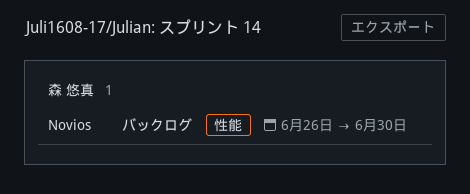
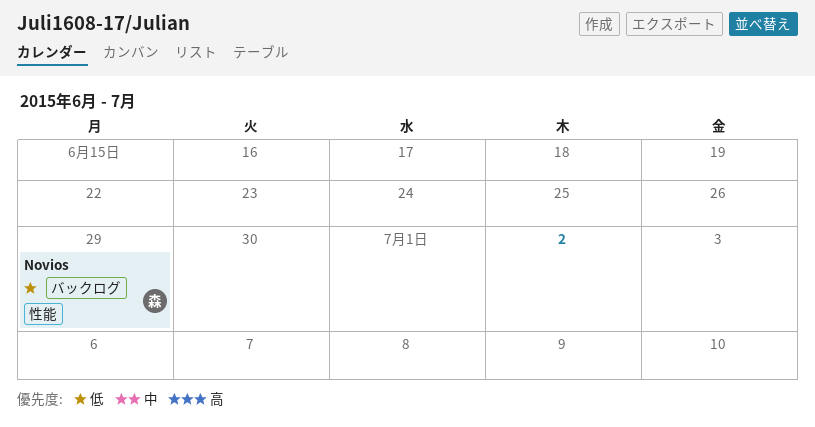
Novios, due: Jun 30 -> Jun 29

